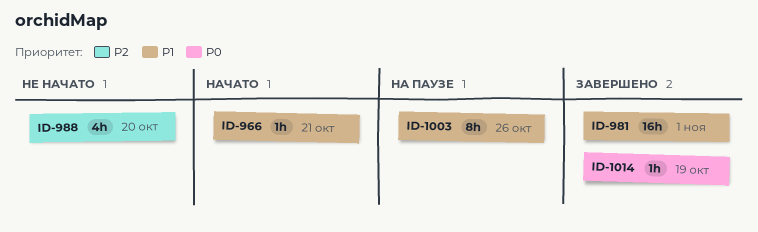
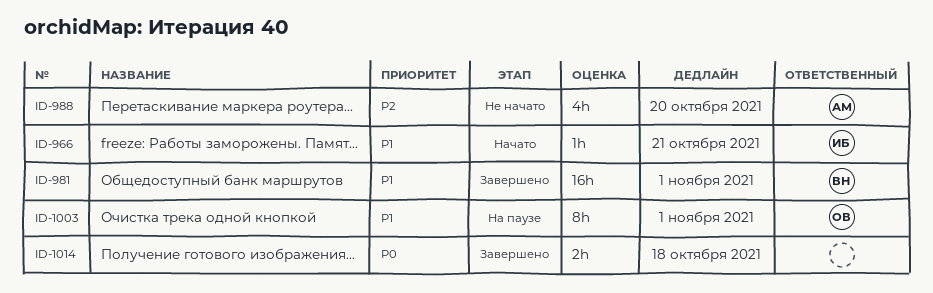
ID-1003, due: Oct 26 -> Nov 1
ID-1014, estimate: 1h -> 2h
ID-1014, due: Oct 19 -> Oct 18

